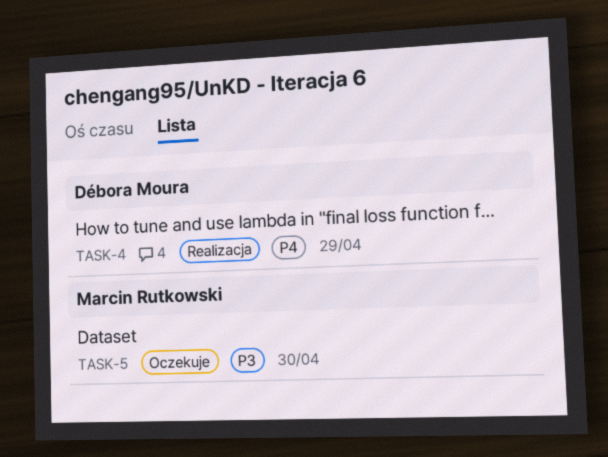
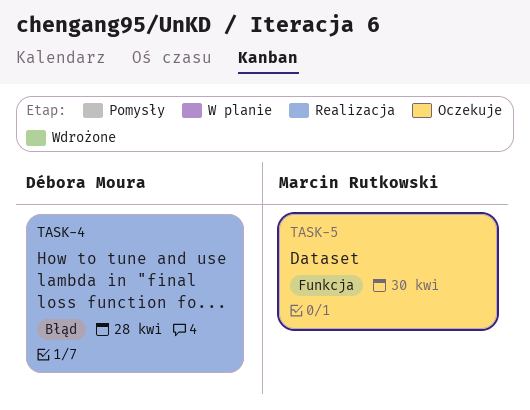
TASK-4, due: Apr 29 -> Apr 28

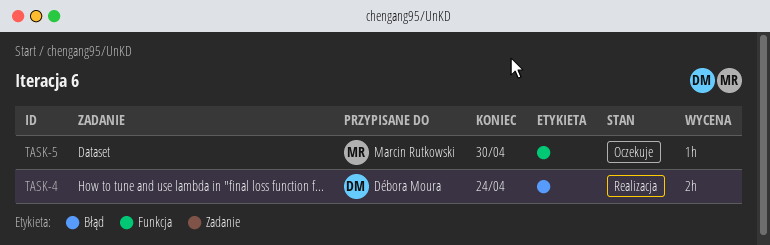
TASK-4, due: Apr 28 -> Apr 24

